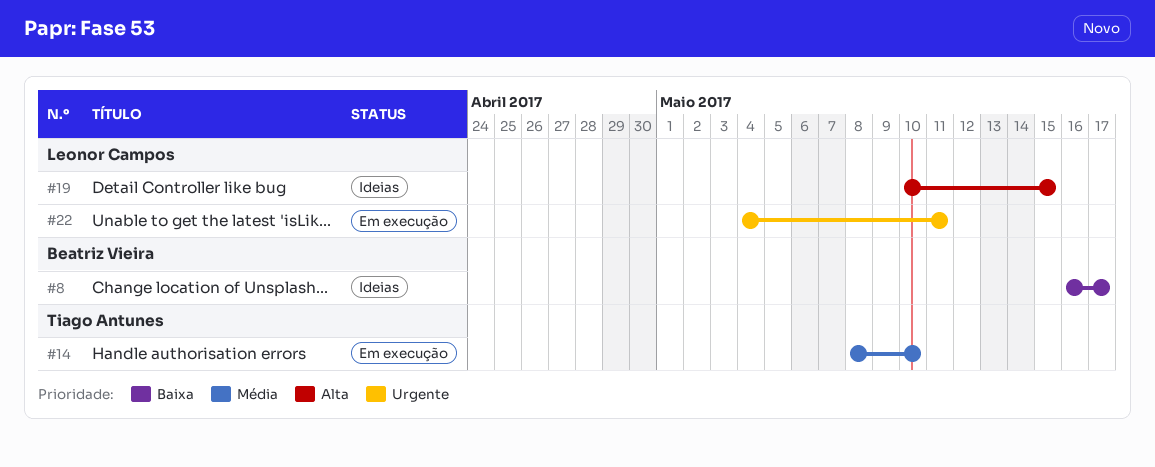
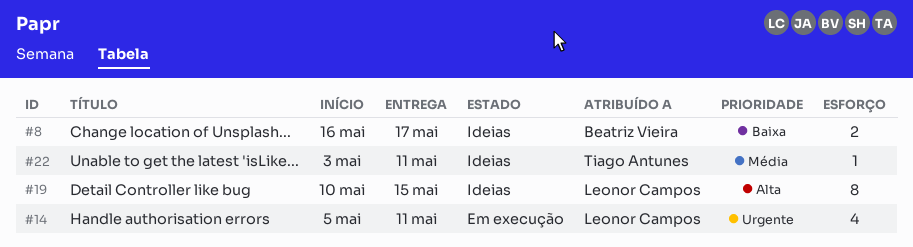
#14, owner: Tiago Antunes -> Leonor Campos
#14, priority: Média -> Urgente
#14, start: May 8 -> May 5
#14, due: May 10 -> May 11
#22, status: Em execução -> Ideias
#22, owner: Leonor Campos -> Tiago Antunes
#22, priority: Urgente -> Média
#22, start: May 4 -> May 3

